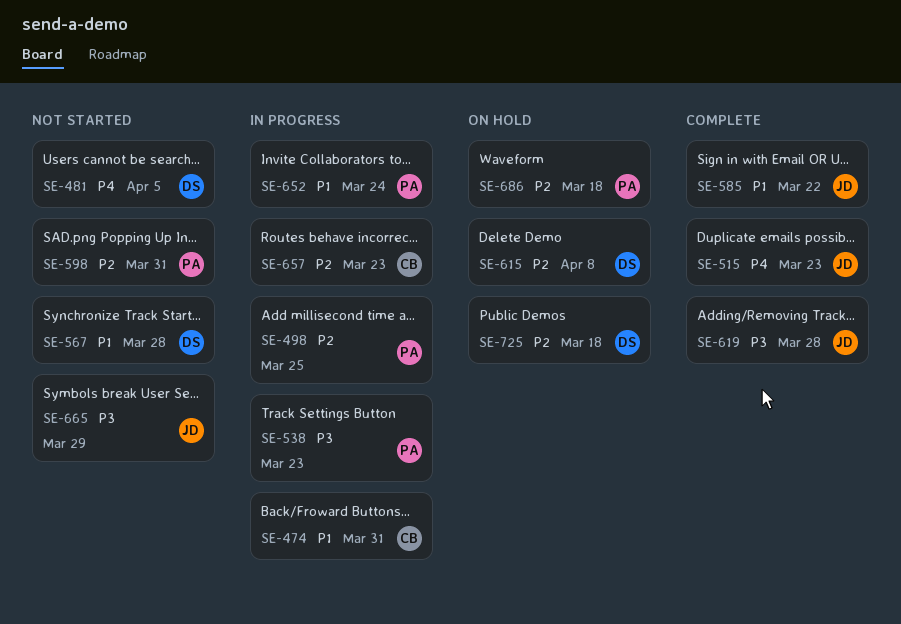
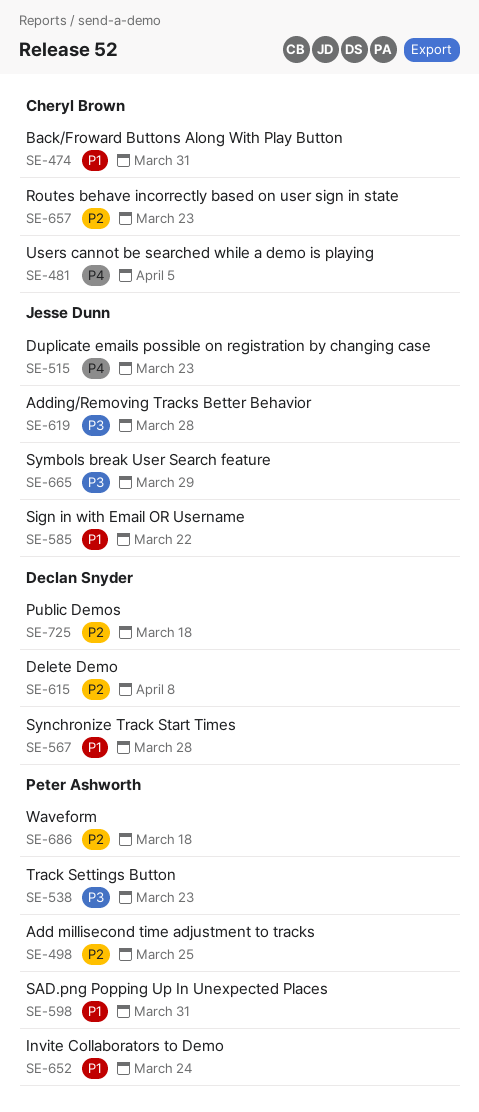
SE-481, owner: Declan Snyder -> Cheryl Brown
SE-598, priority: P2 -> P1

